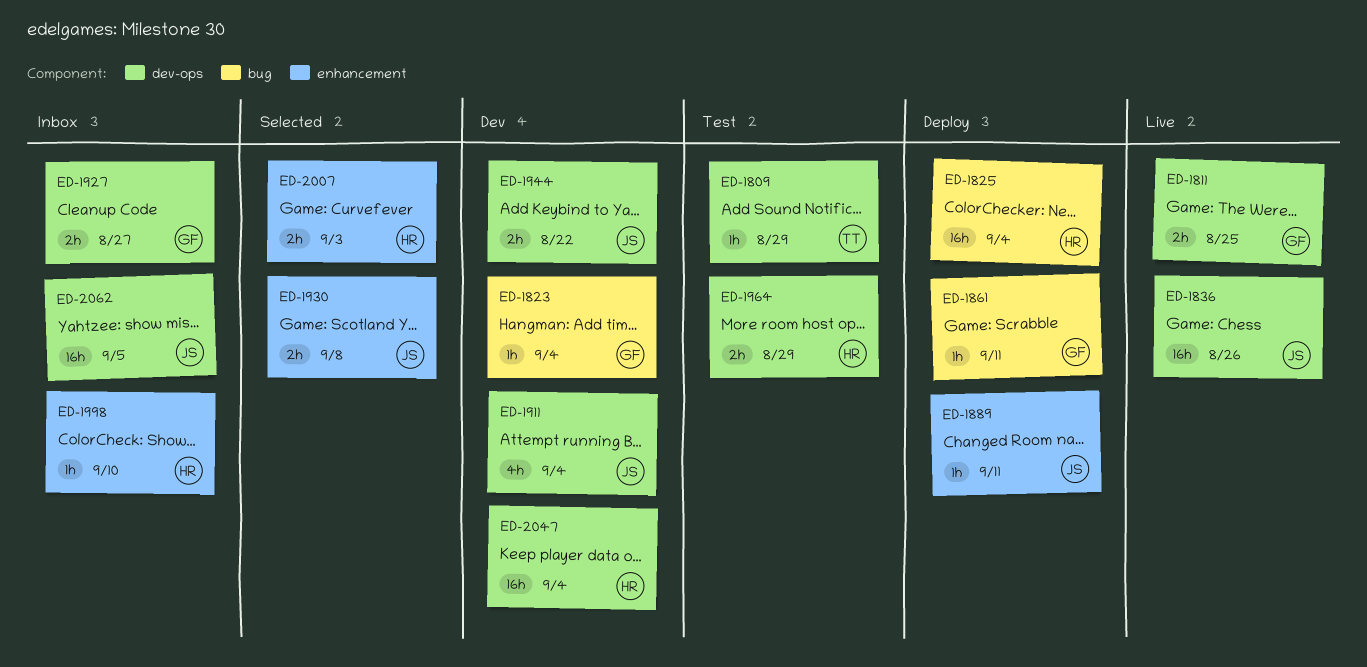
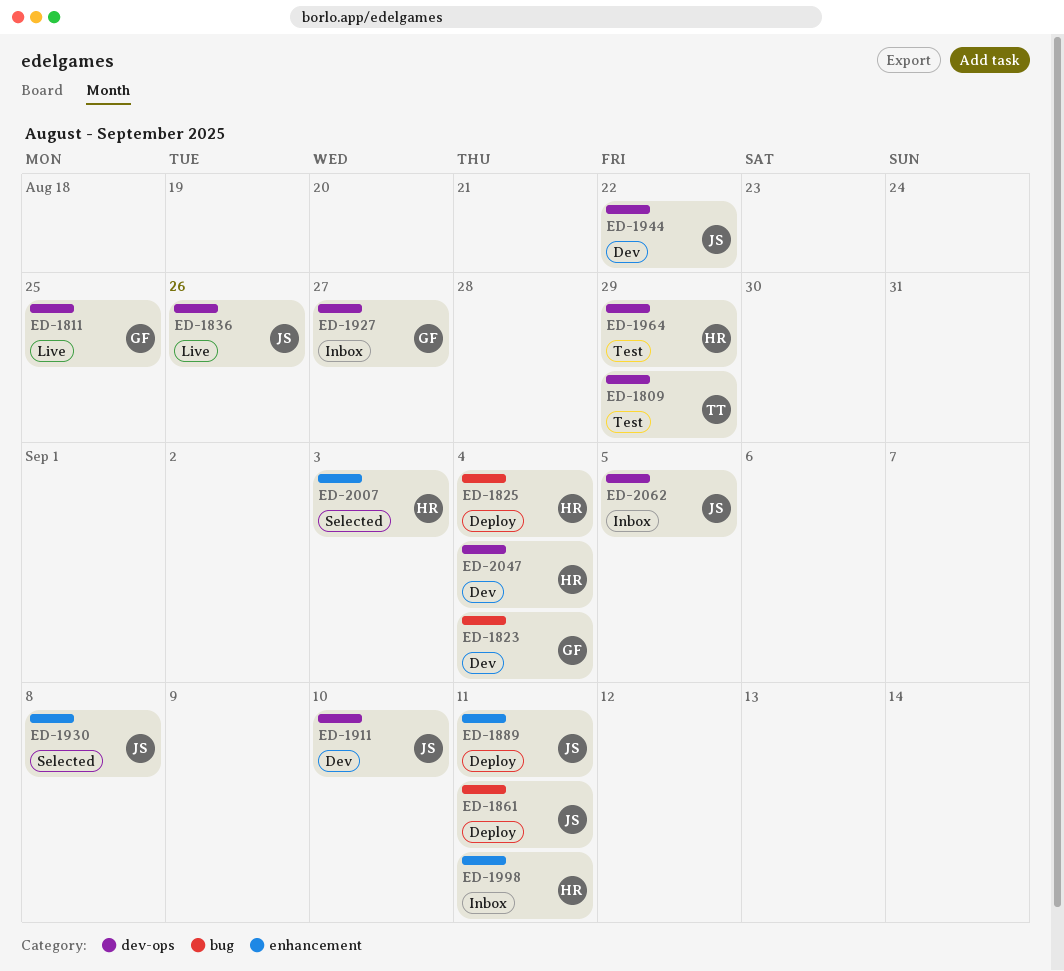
ED-1861, owner: GF -> JS
ED-1911, due: Sep 4 -> Sep 10
ED-1998, due: Sep 10 -> Sep 11

